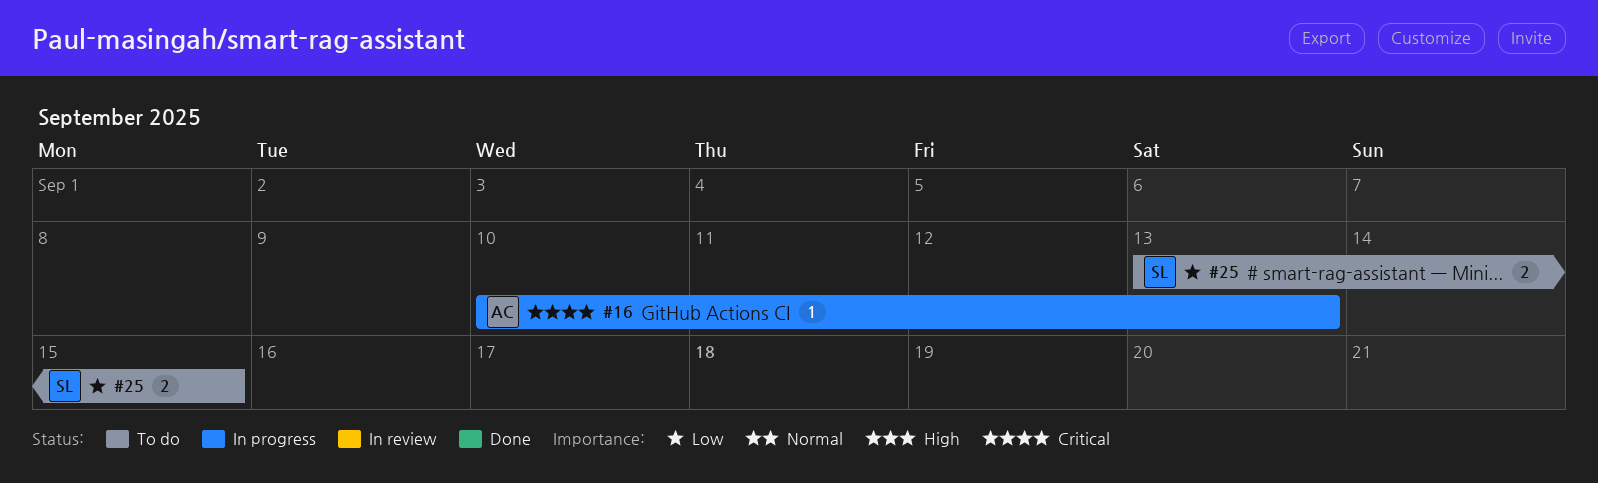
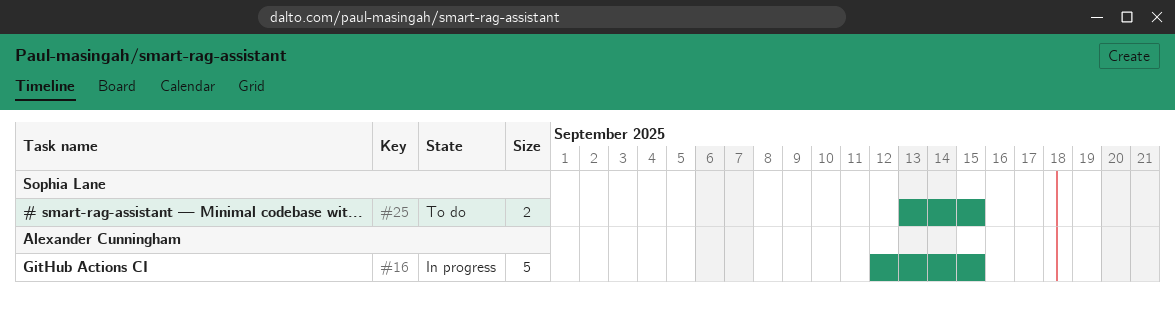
#16, estimate: 1 -> 5
#16, start: Sep 10 -> Sep 12
#16, due: Sep 13 -> Sep 15

